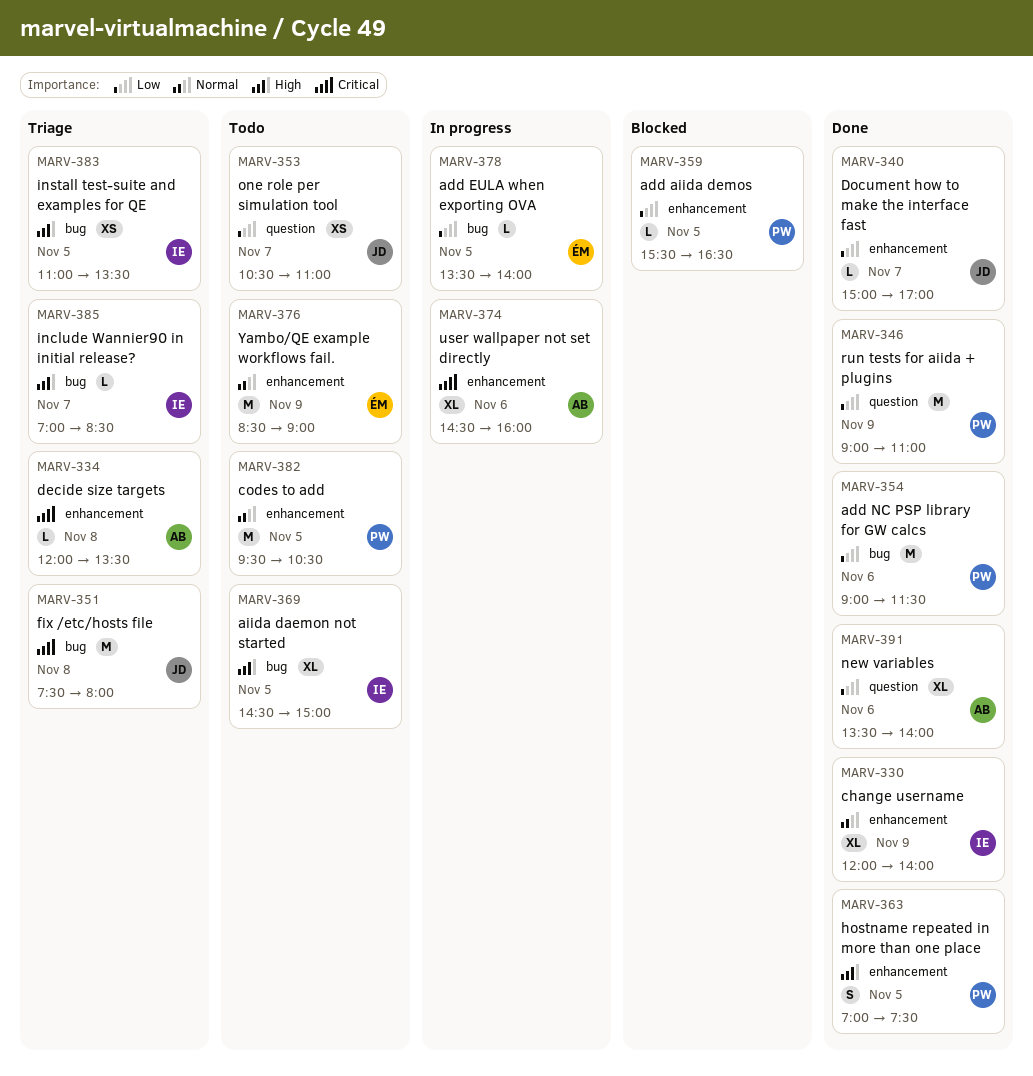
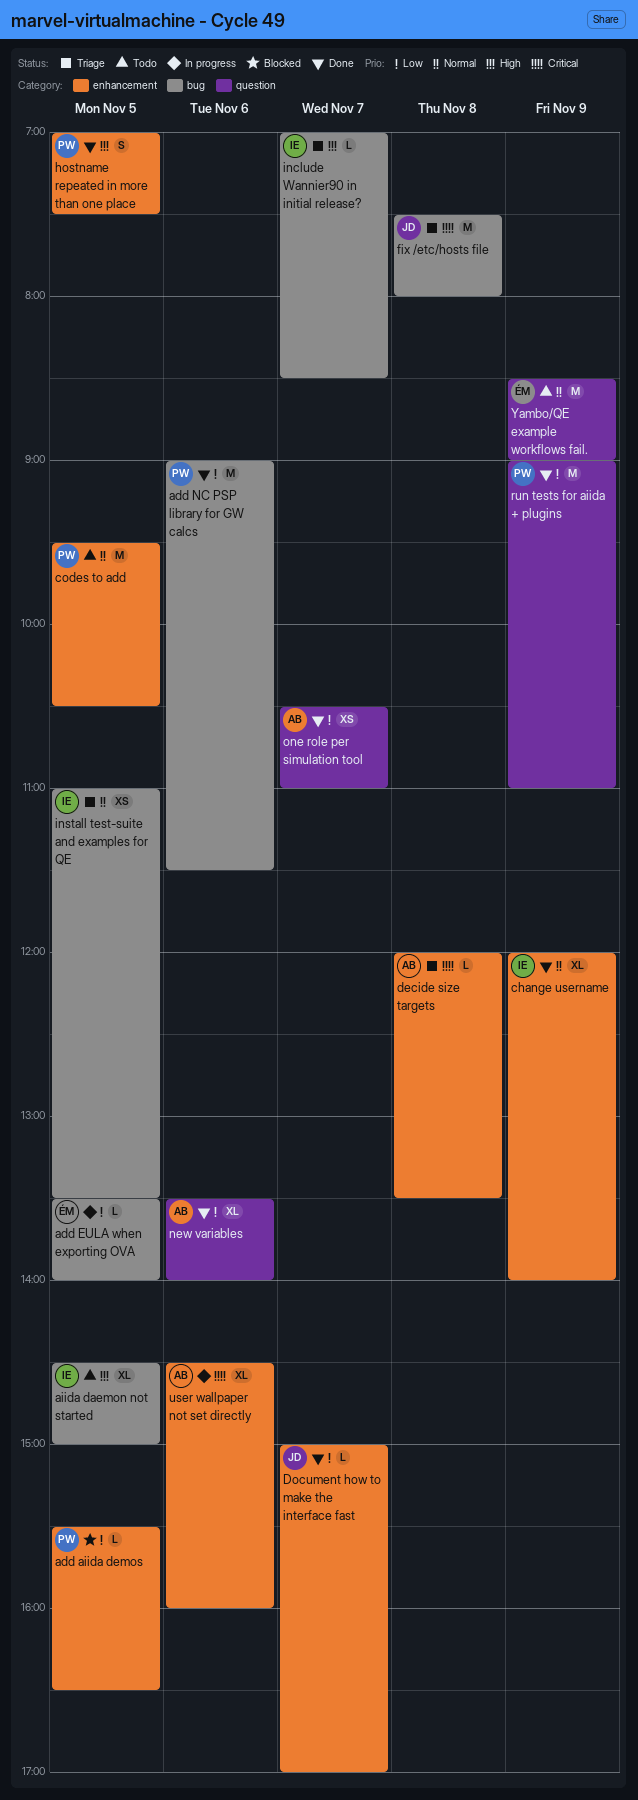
install test-suite and examples for QE, priority: High -> Normal
one role per simulation tool, status: Todo -> Done
one role per simulation tool, owner: JD -> AB
Yambo/QE example workflows fail., label: enhancement -> question

